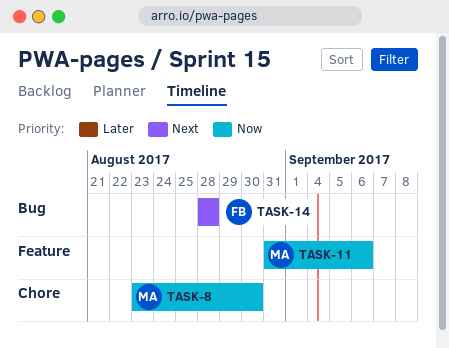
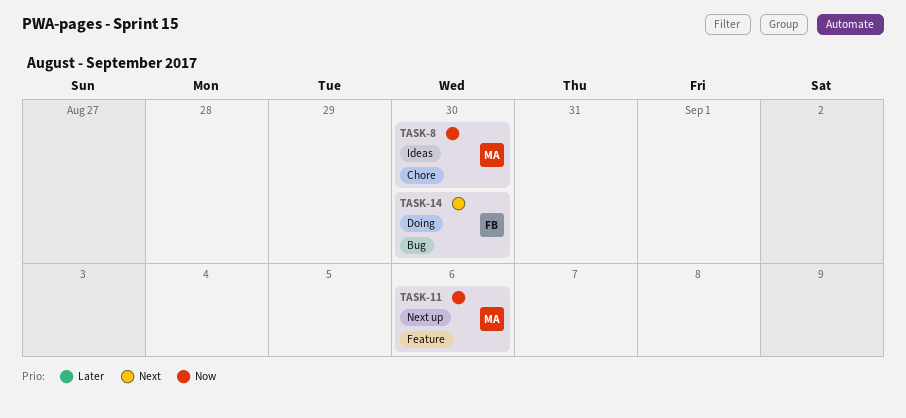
TASK-14, due: Aug 28 -> Aug 30

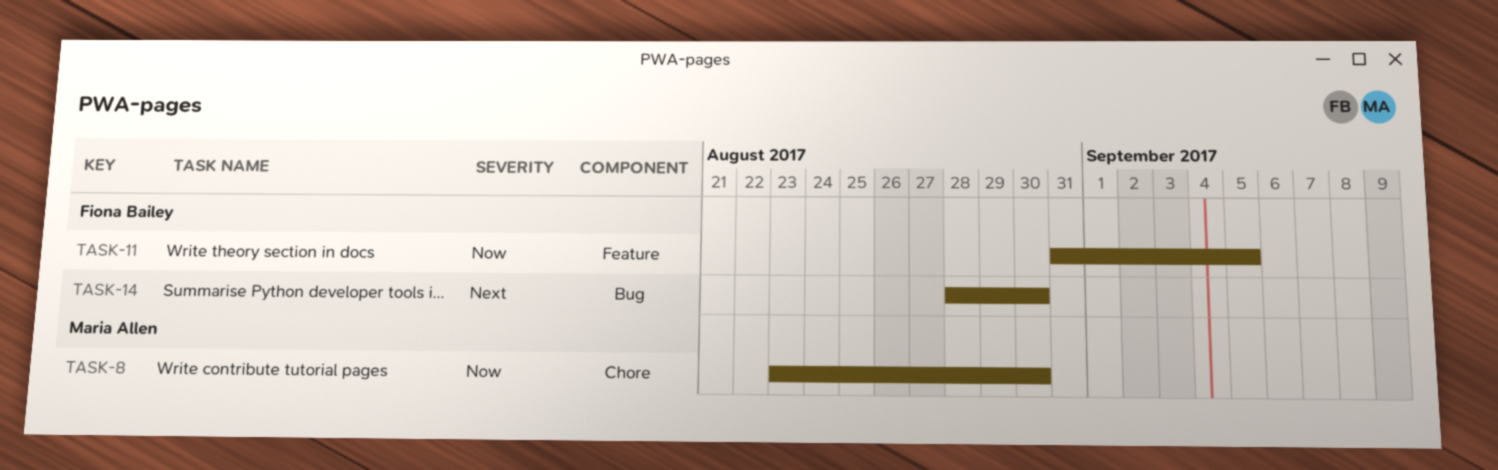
TASK-11, owner: Maria Allen -> Fiona Bailey
TASK-11, due: Sep 6 -> Sep 5

